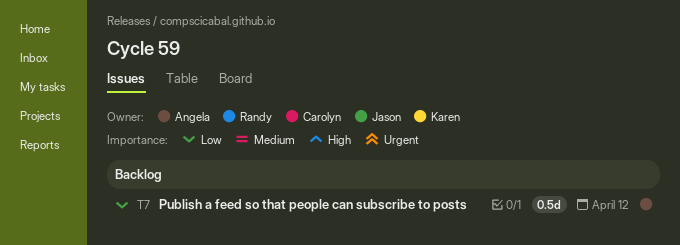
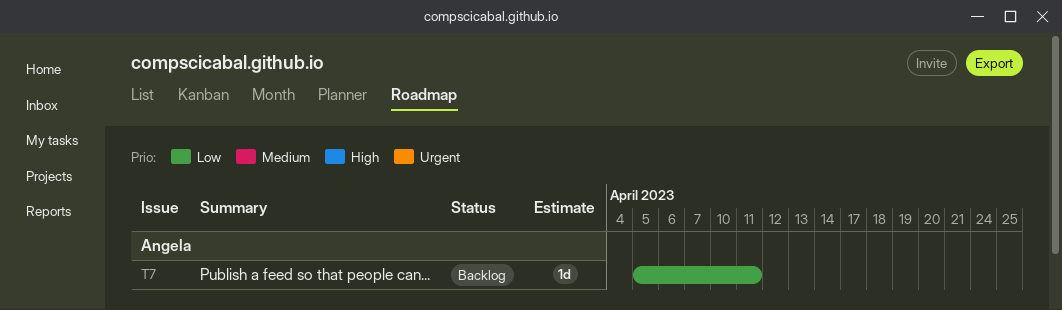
T7, estimate: 0.5d -> 1d
T7, due: Apr 12 -> Apr 11

